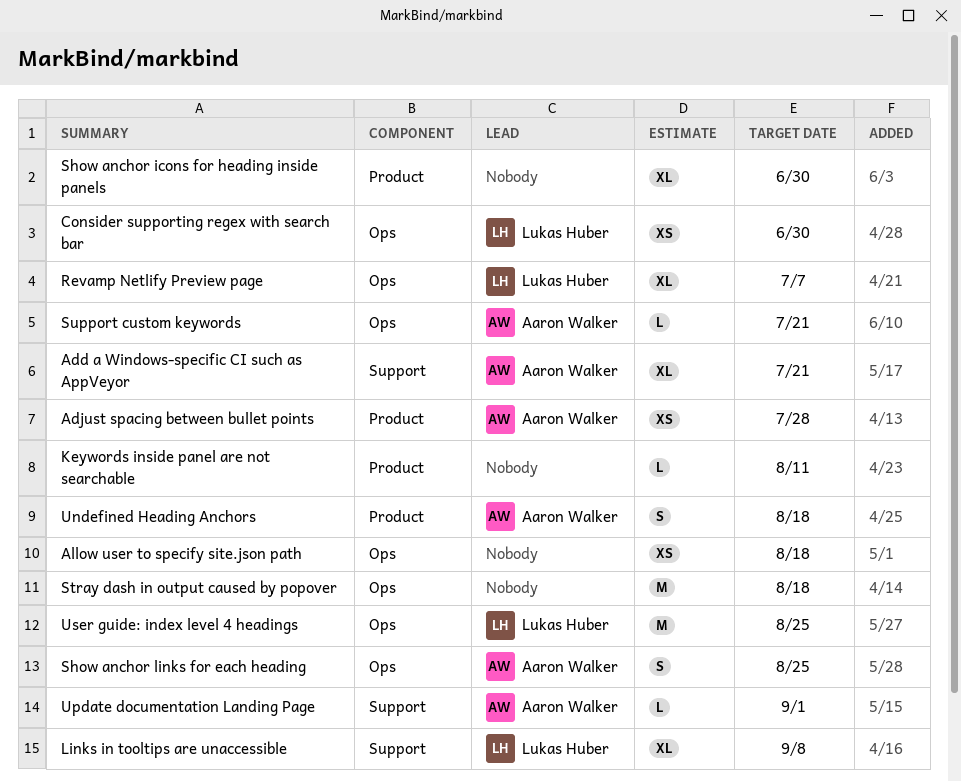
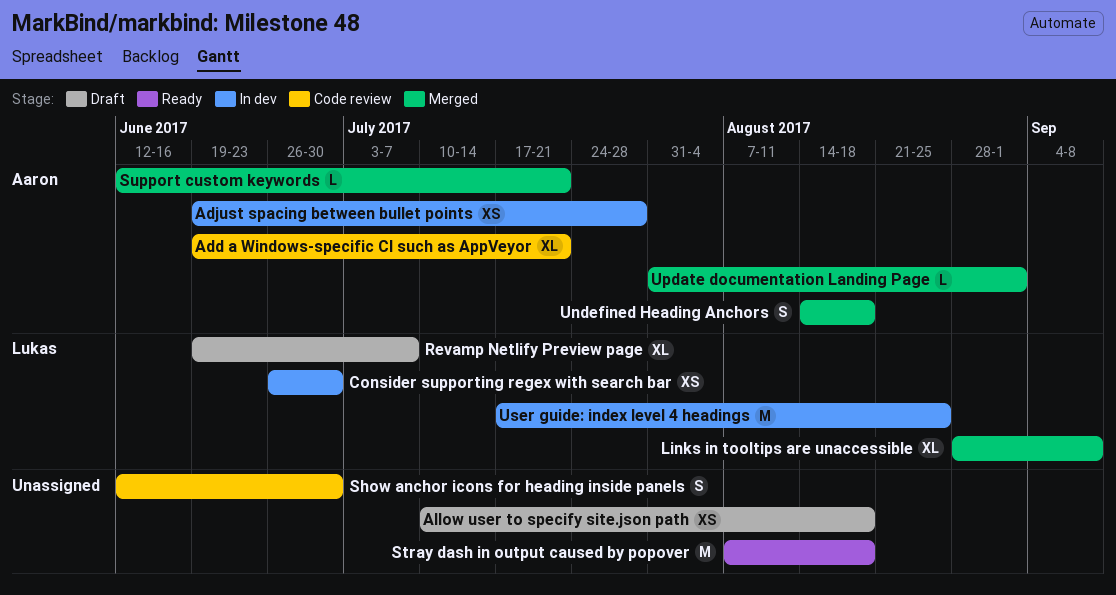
Keywords inside panel are not searchable: present -> none
Show anchor icons for heading inside panels, estimate: XL -> S
Show anchor links for each heading: present -> none

